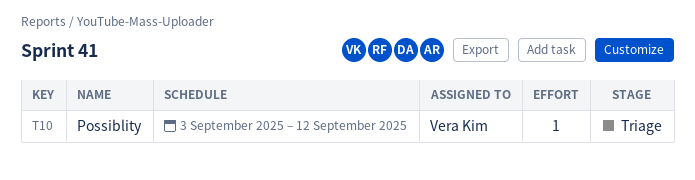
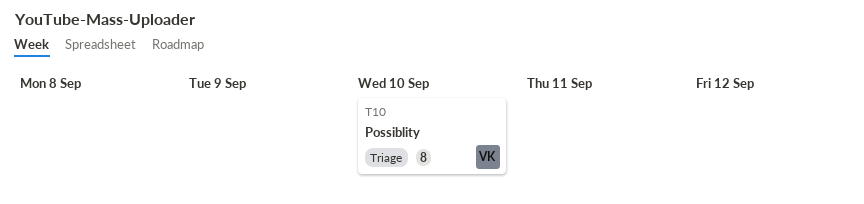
T10, estimate: 1 -> 8
T10, due: Sep 12 -> Sep 10

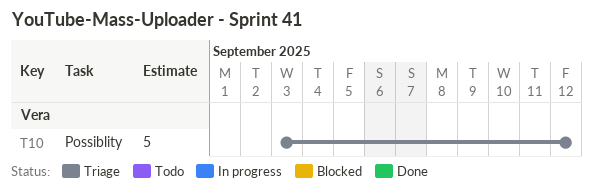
T10, estimate: 8 -> 5
T10, due: Sep 10 -> Sep 12

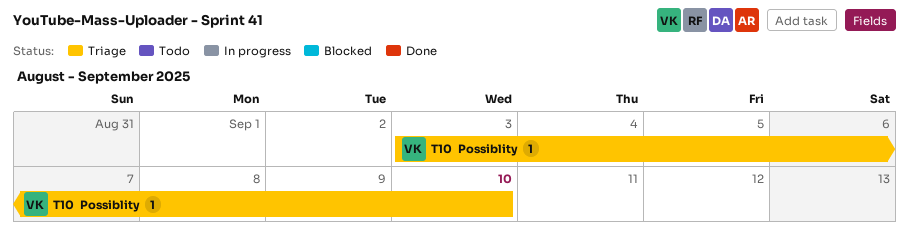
T10, estimate: 5 -> 1
T10, due: Sep 12 -> Sep 10

